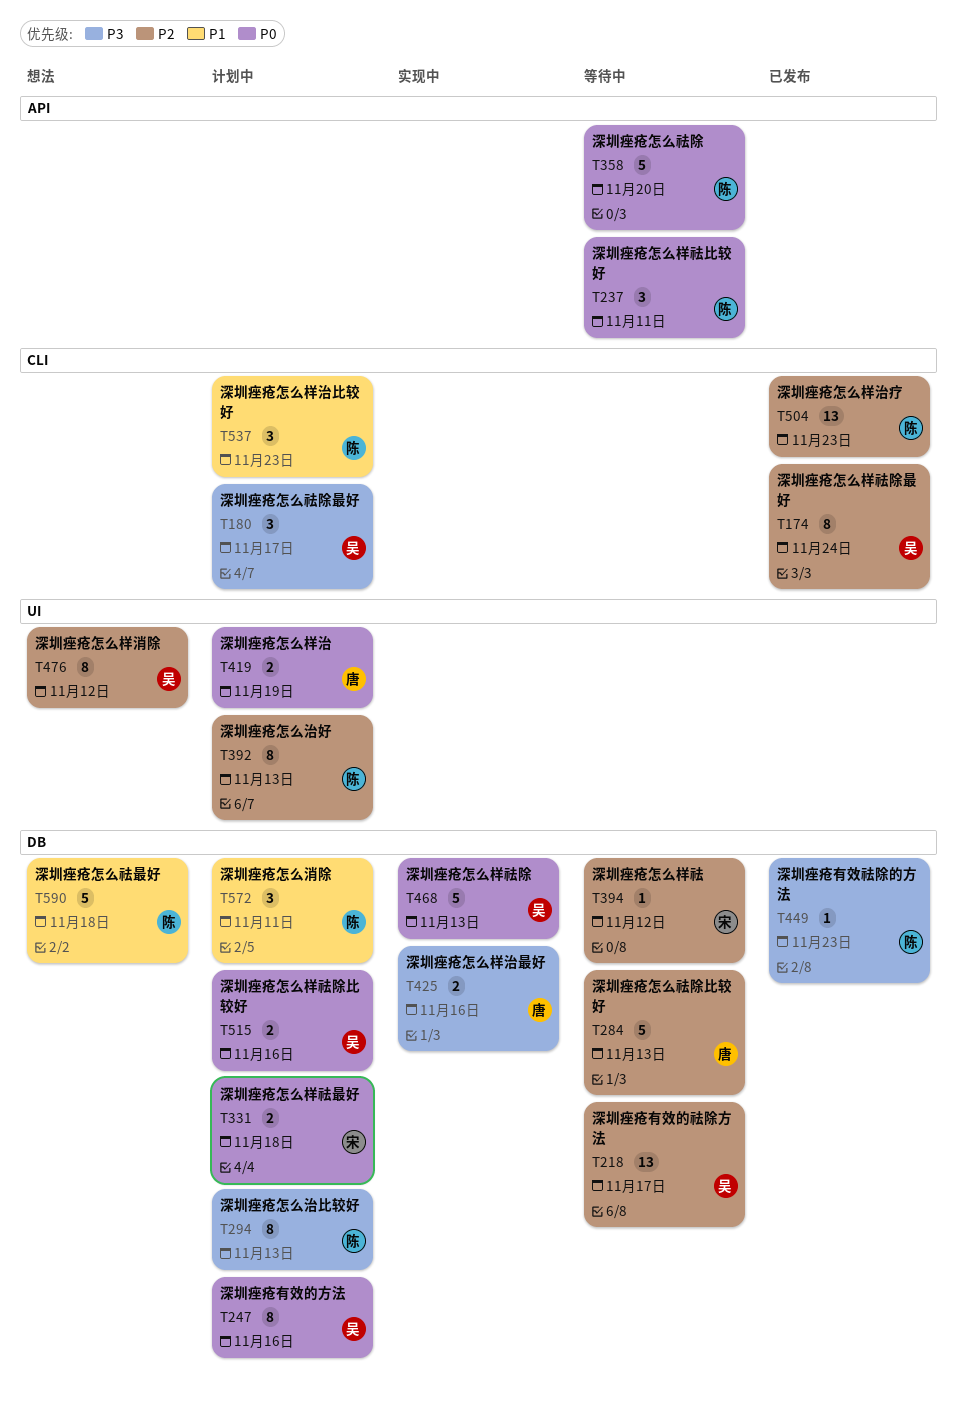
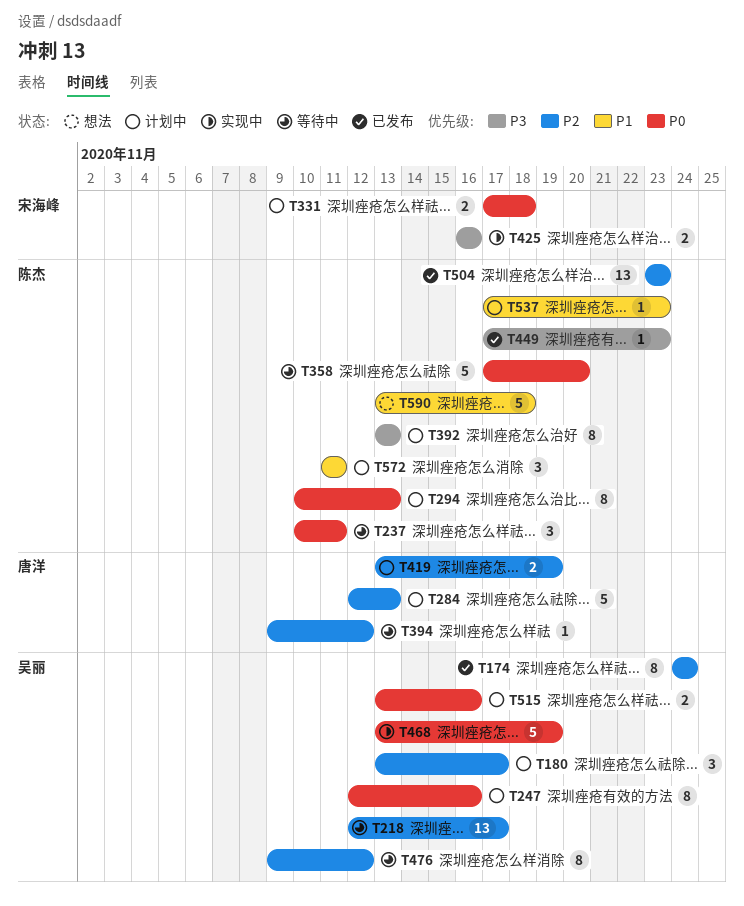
T180, priority: P3 -> P2
T284, status: 等待中 -> 计划中
T294, priority: P3 -> P0
T392, priority: P2 -> P3
T394, owner: 宋海峰 -> 唐洋
T419, priority: P0 -> P2
T425, owner: 唐洋 -> 宋海峰
T468, due: Nov 13 -> Nov 19
T476, status: 想法 -> 等待中
T537, estimate: 3 -> 1

